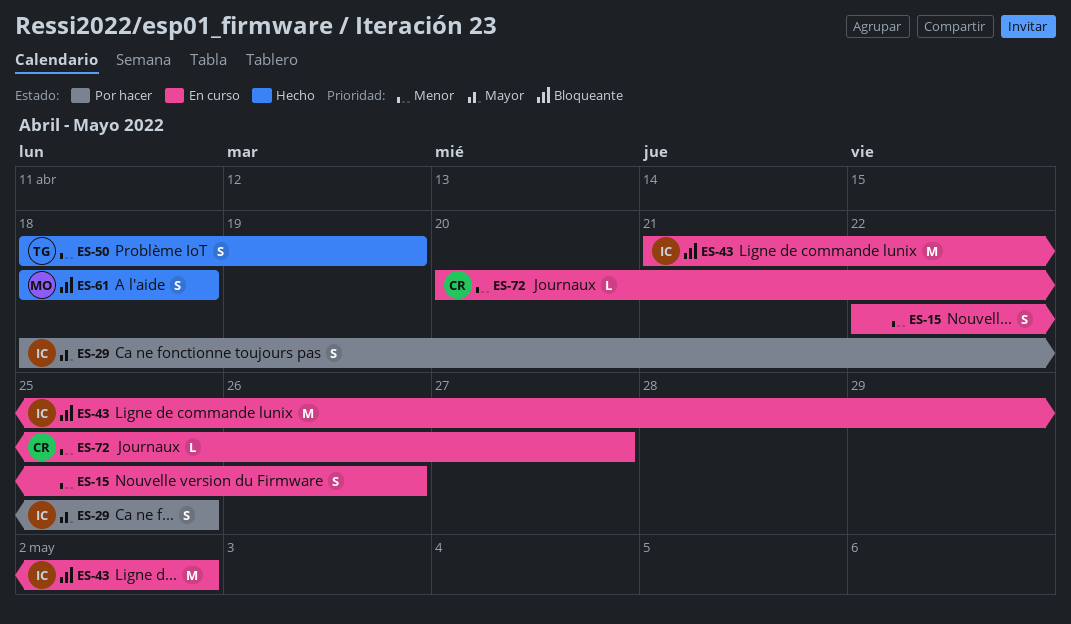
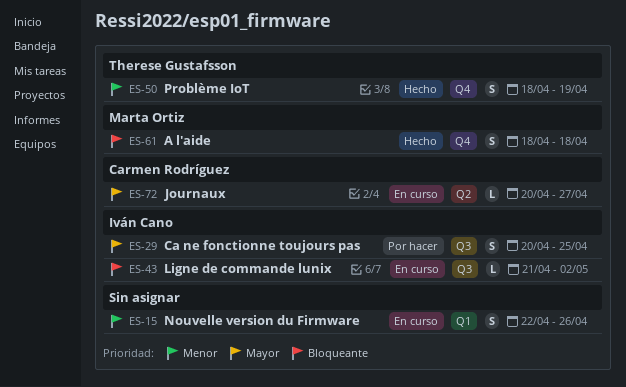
ES-29, start: Apr 18 -> Apr 20
ES-43, estimate: M -> L
ES-72, priority: Menor -> Mayor

